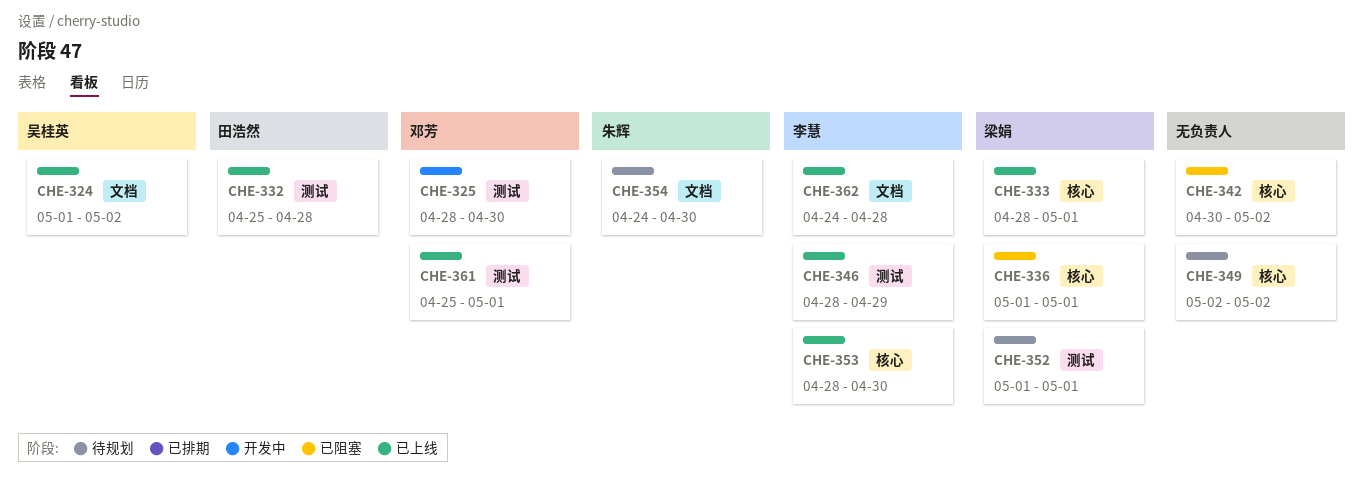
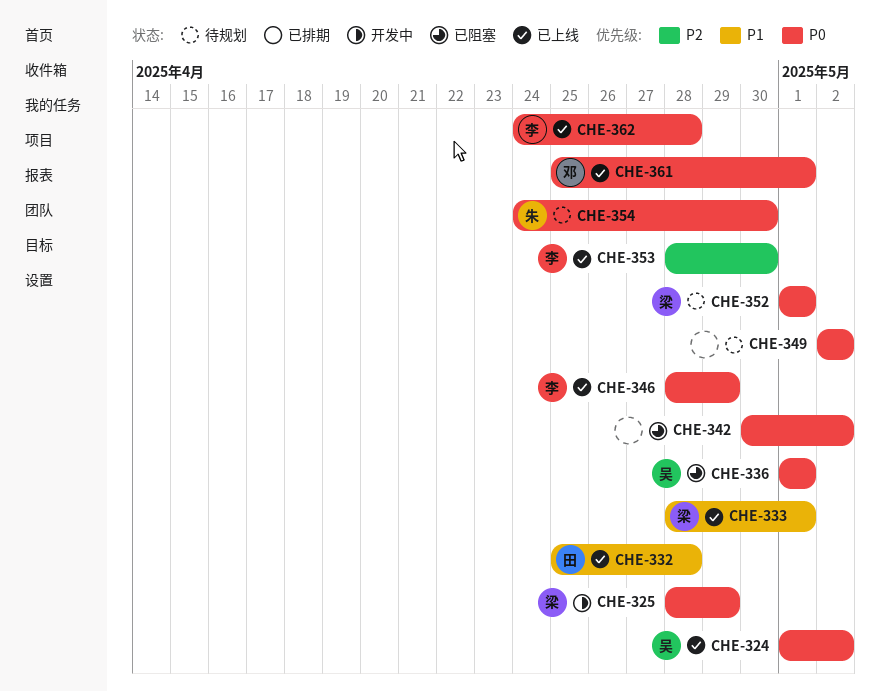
CHE-325, owner: 邓芳 -> 梁娟
CHE-325, due: Apr 30 -> Apr 29
CHE-336, owner: 梁娟 -> 吴桂英

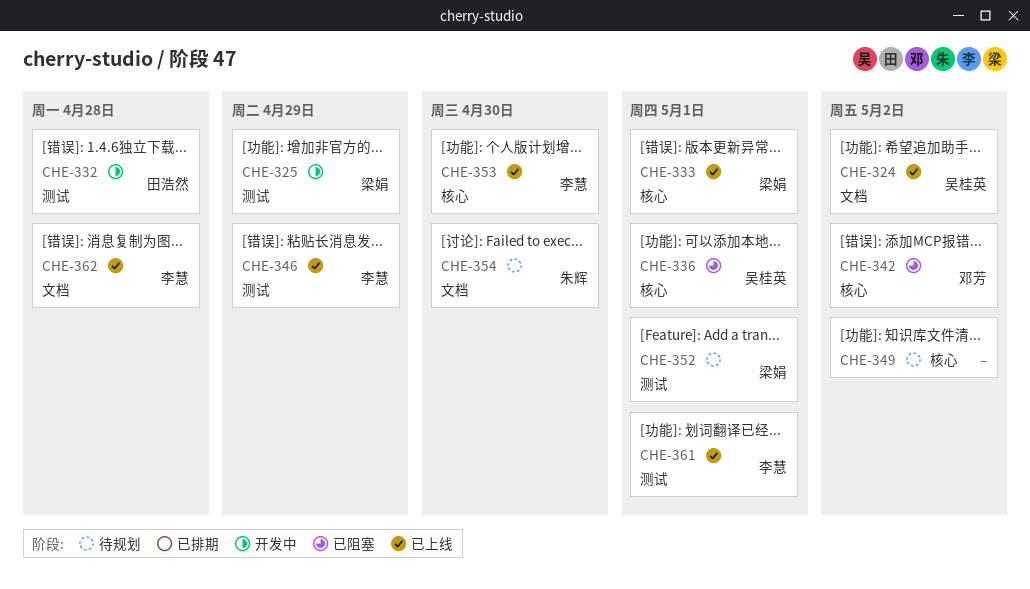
CHE-332, status: 已上线 -> 开发中
CHE-342, owner: none -> 邓芳
CHE-361, owner: 邓芳 -> 李慧

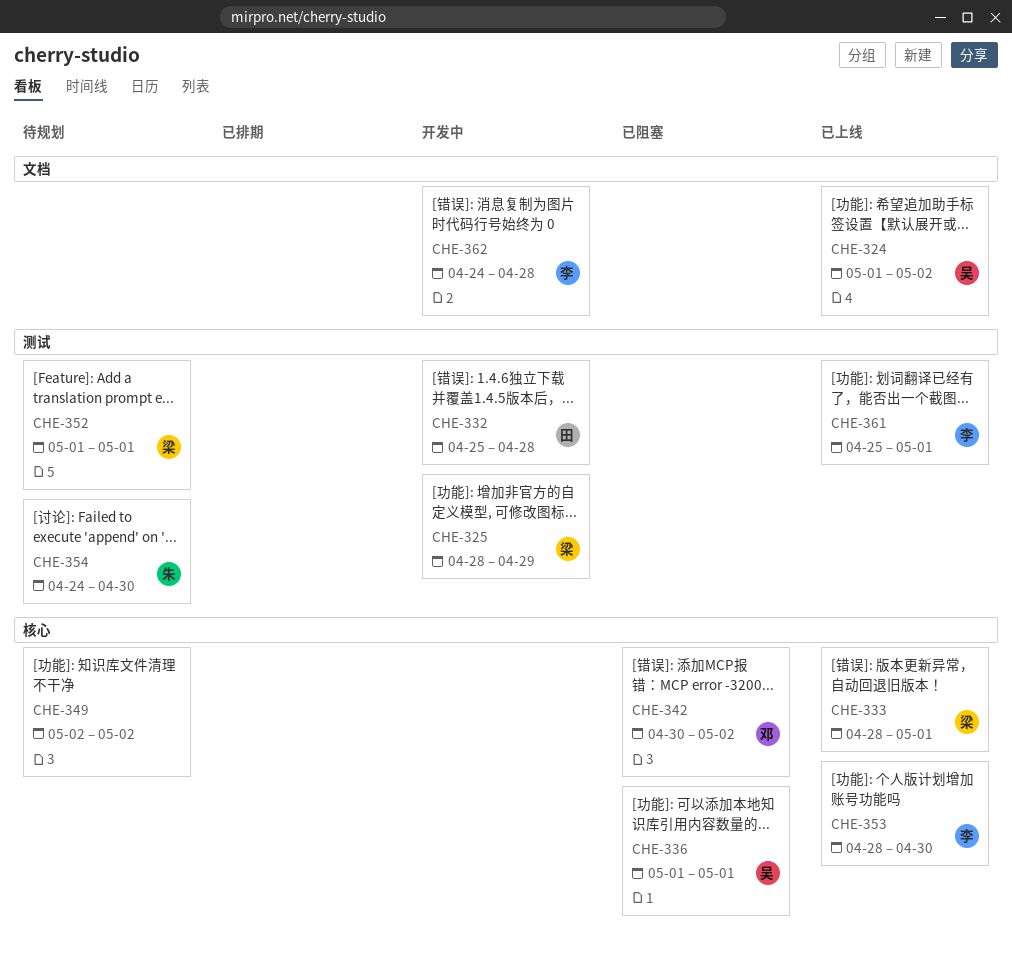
CHE-346: present -> none
CHE-354, label: 文档 -> 测试
CHE-362, status: 已上线 -> 开发中

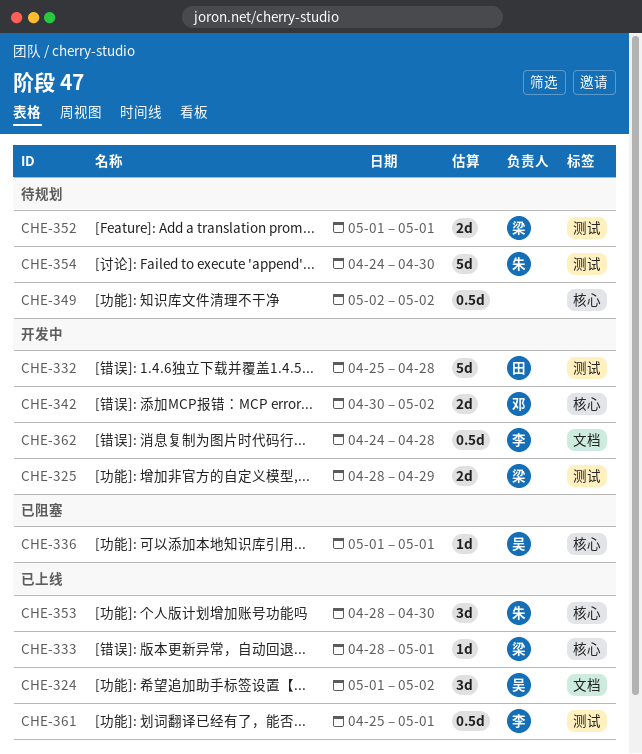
CHE-342, status: 已阻塞 -> 开发中
CHE-353, owner: 李 -> 朱

